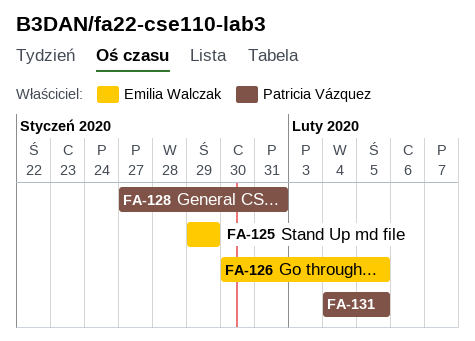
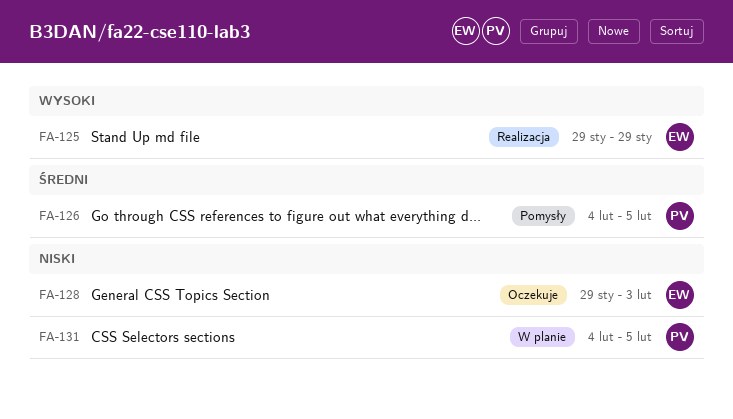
FA-126, owner: Emilia Walczak -> Patricia Vázquez
FA-126, start: Jan 30 -> Feb 4
FA-128, owner: Patricia Vázquez -> Emilia Walczak
FA-128, start: Jan 27 -> Jan 29
FA-128, due: Jan 31 -> Feb 3

